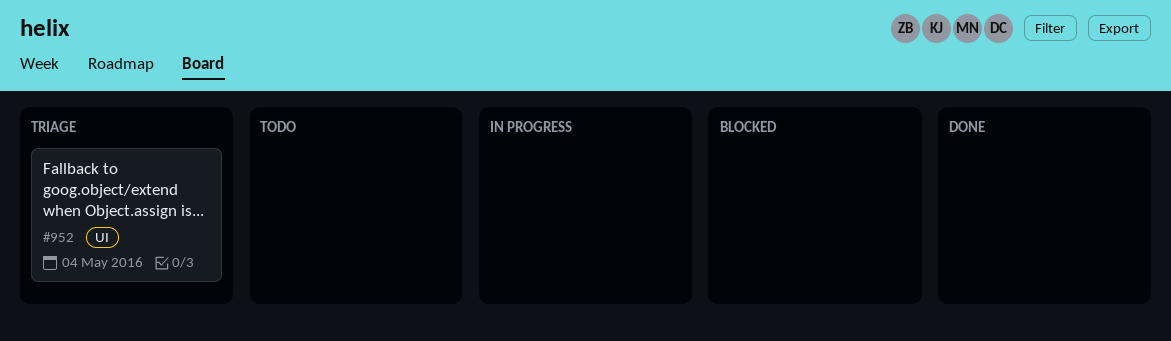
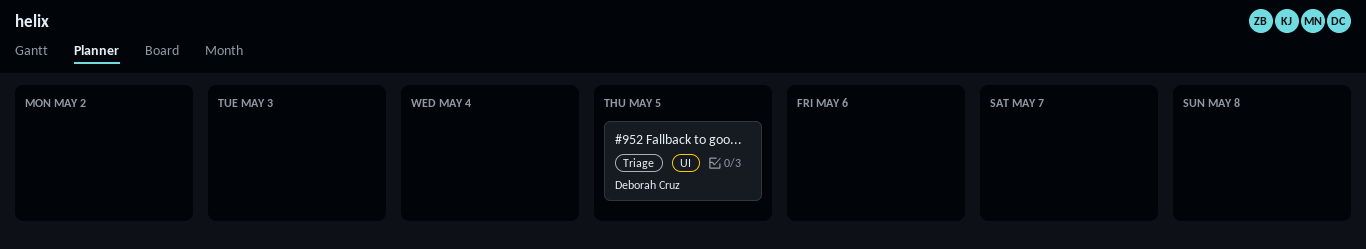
#952, due: May 4 -> May 5

